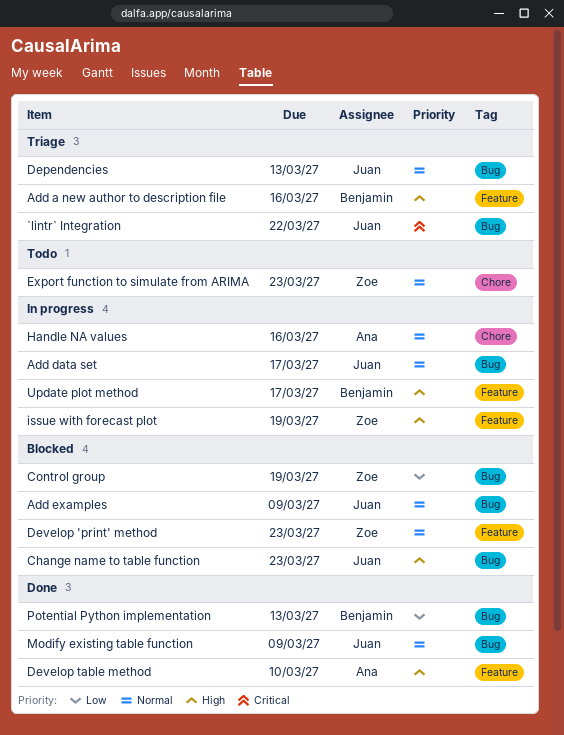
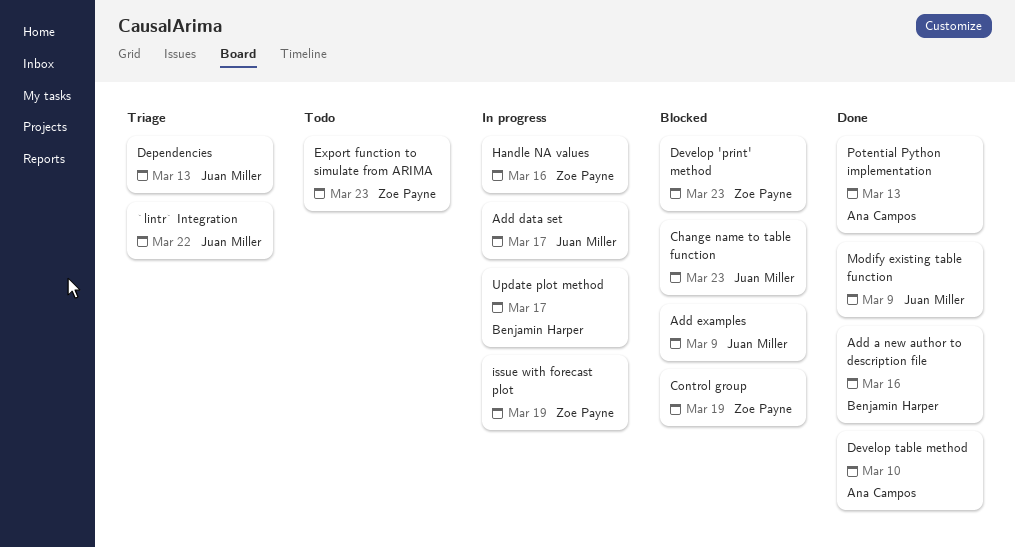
Add a new author to description file, status: Triage -> Done
Handle NA values, owner: Ana Campos -> Zoe Payne
Potential Python implementation, owner: Benjamin Harper -> Ana Campos

